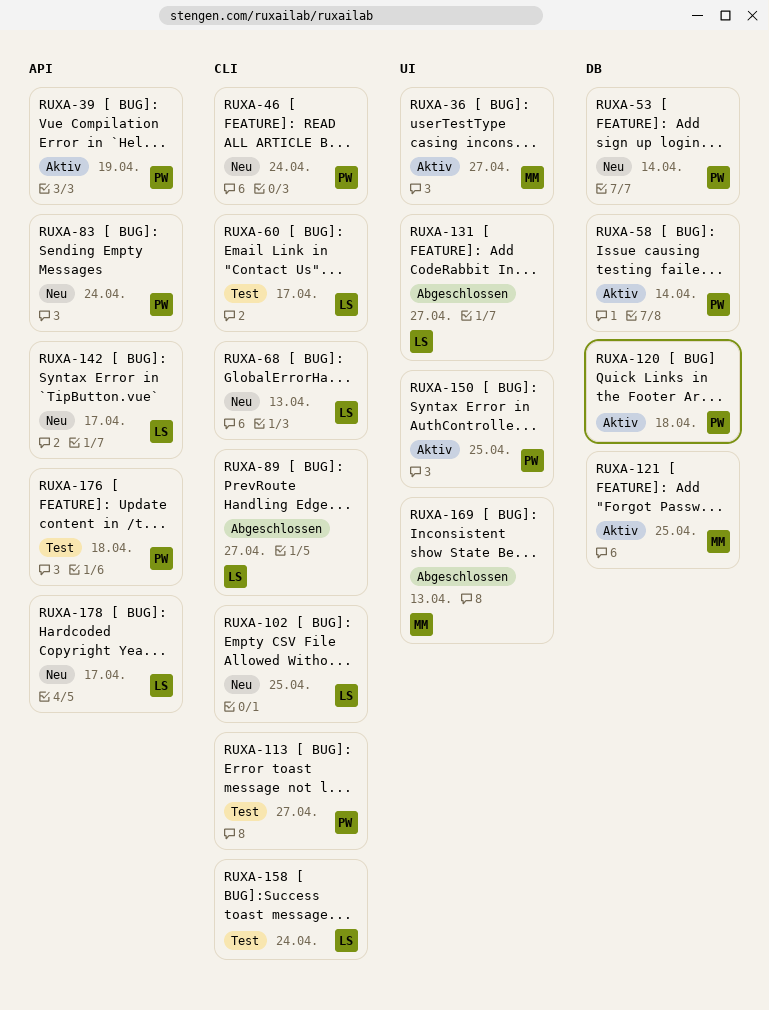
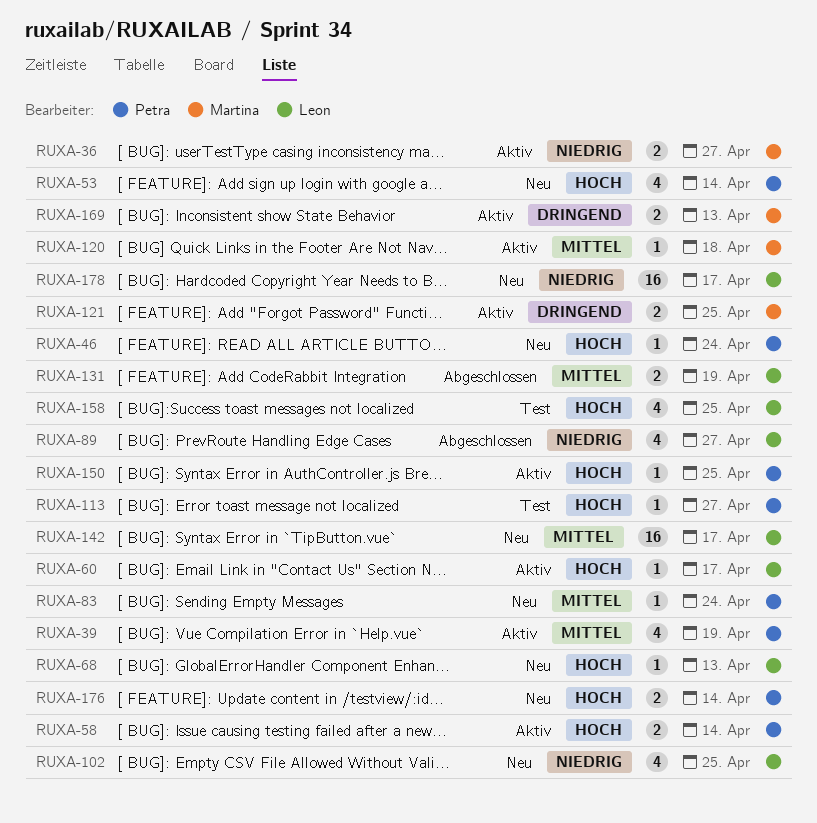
RUXA-60, status: Test -> Aktiv
RUXA-120, owner: Petra -> Martina
RUXA-131, due: Apr 27 -> Apr 19
RUXA-158, due: Apr 24 -> Apr 25
RUXA-169, status: Abgeschlossen -> Aktiv
RUXA-176, status: Test -> Neu
RUXA-176, due: Apr 18 -> Apr 14

